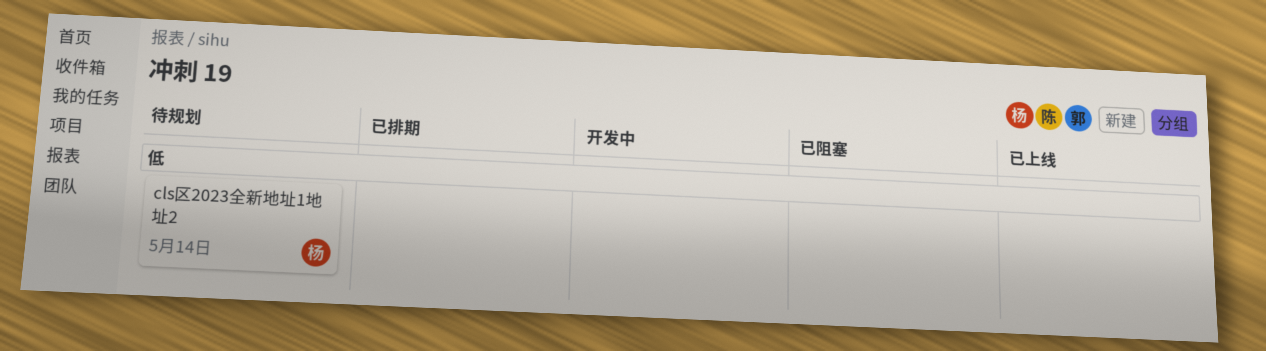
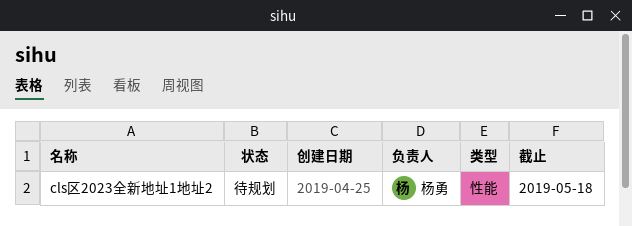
cls区2023全新地址1地址2, due: May 14 -> May 18

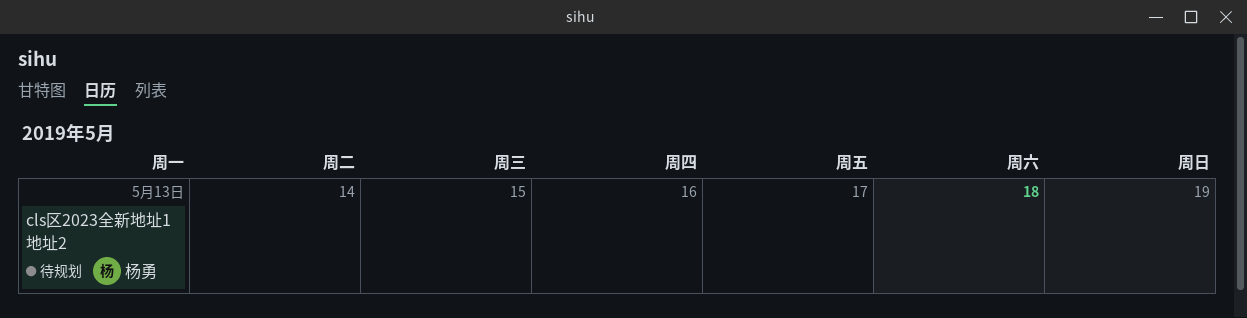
cls区2023全新地址1地址2, due: May 18 -> May 13

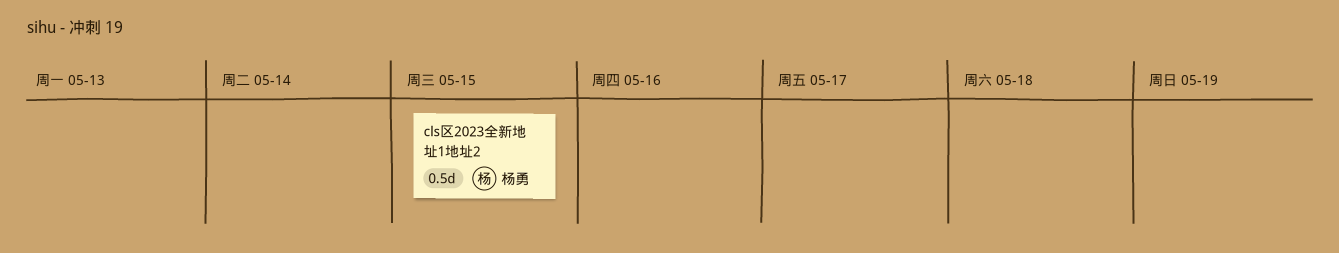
cls区2023全新地址1地址2, due: May 13 -> May 15

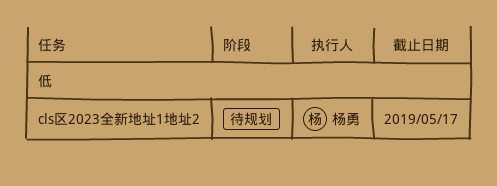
cls区2023全新地址1地址2, due: May 15 -> May 17

